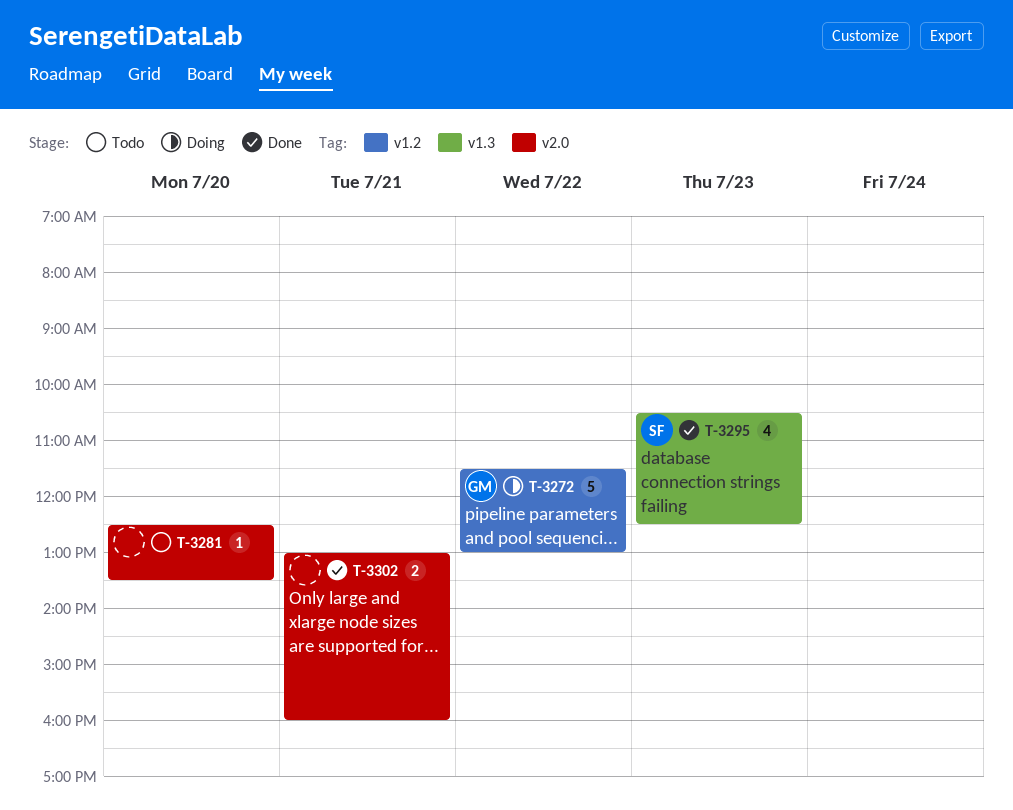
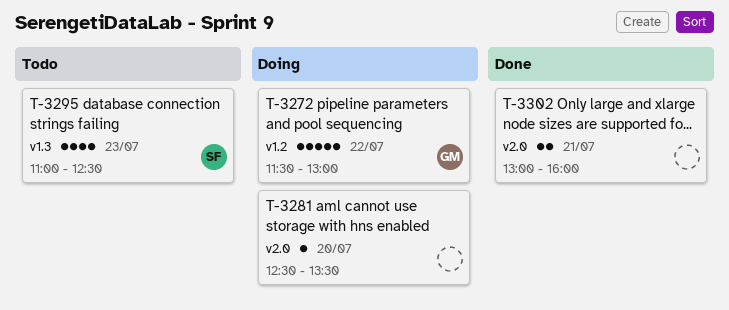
T-3281, status: Todo -> Doing
T-3295, status: Done -> Todo
T-3295, begins: 10:30 -> 11:00

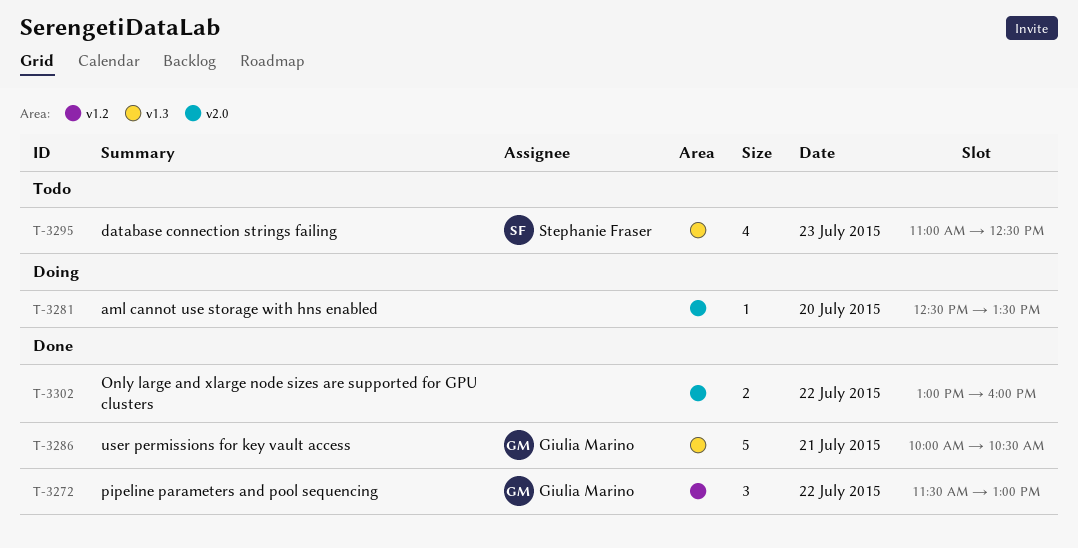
T-3272, status: Doing -> Done
T-3272, estimate: 5 -> 3
T-3286: none -> present
T-3302, day: Jul 21 -> Jul 22

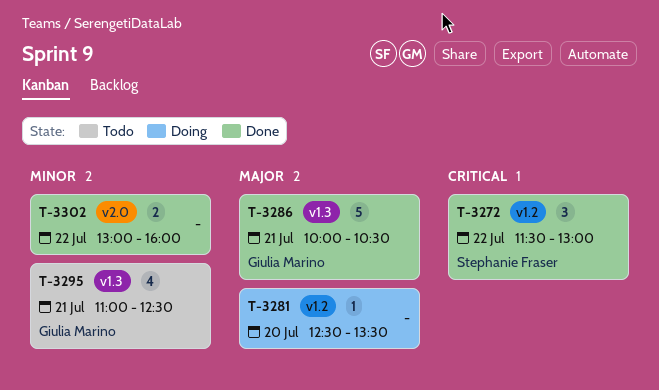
T-3272, owner: Giulia Marino -> Stephanie Fraser
T-3281, label: v2.0 -> v1.2
T-3295, owner: Stephanie Fraser -> Giulia Marino
T-3295, day: Jul 23 -> Jul 21

